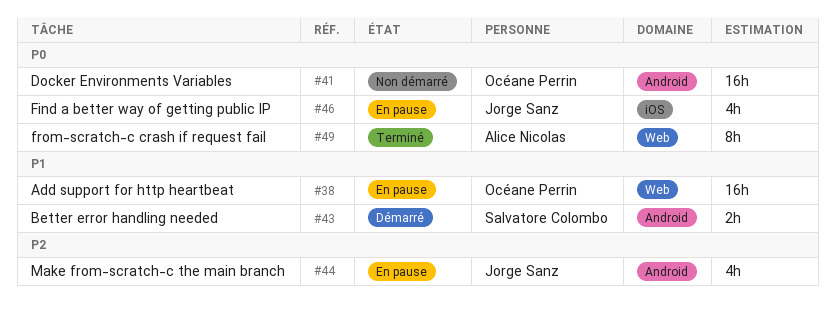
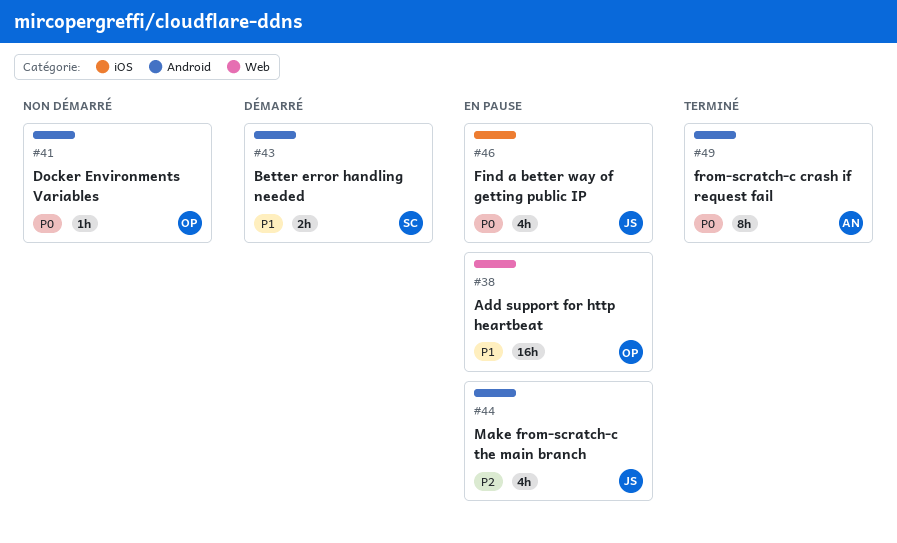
#41, estimate: 16h -> 1h
#49, label: Web -> Android

